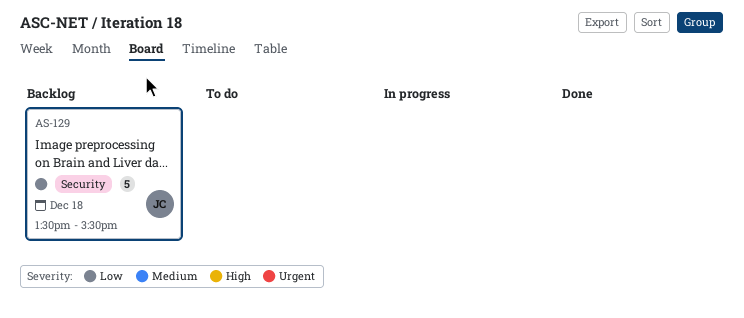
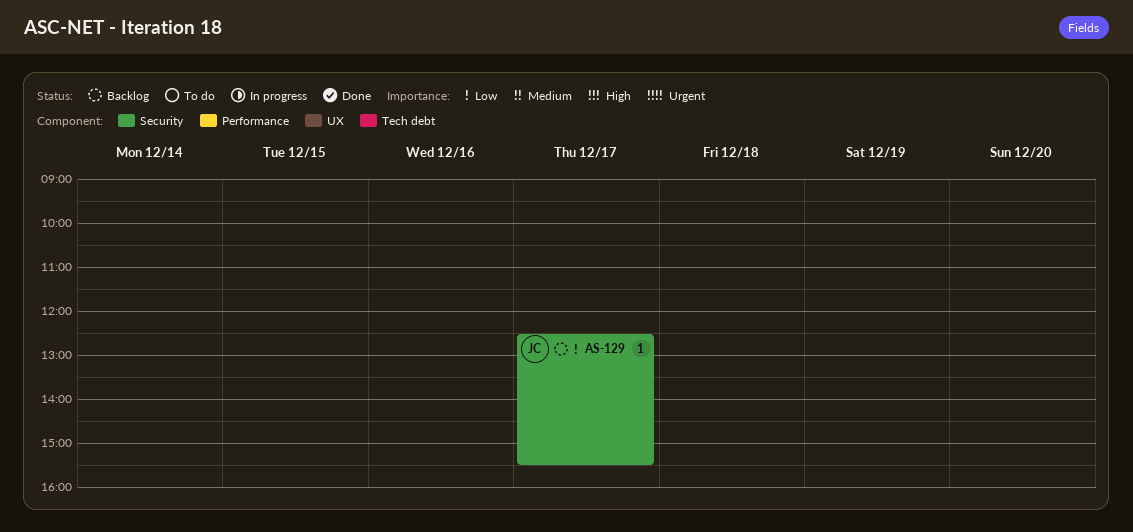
AS-129, estimate: 5 -> 1
AS-129, day: Dec 18 -> Dec 17
AS-129, begins: 13:30 -> 12:30

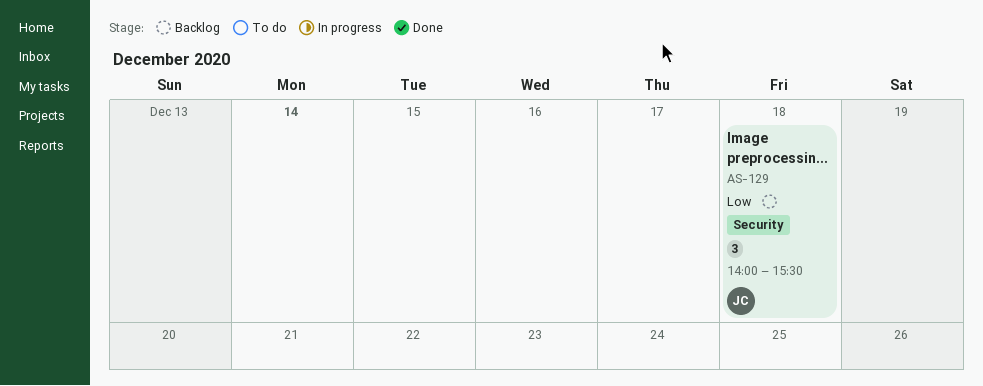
AS-129, estimate: 1 -> 3
AS-129, day: Dec 17 -> Dec 18
AS-129, begins: 12:30 -> 14:00

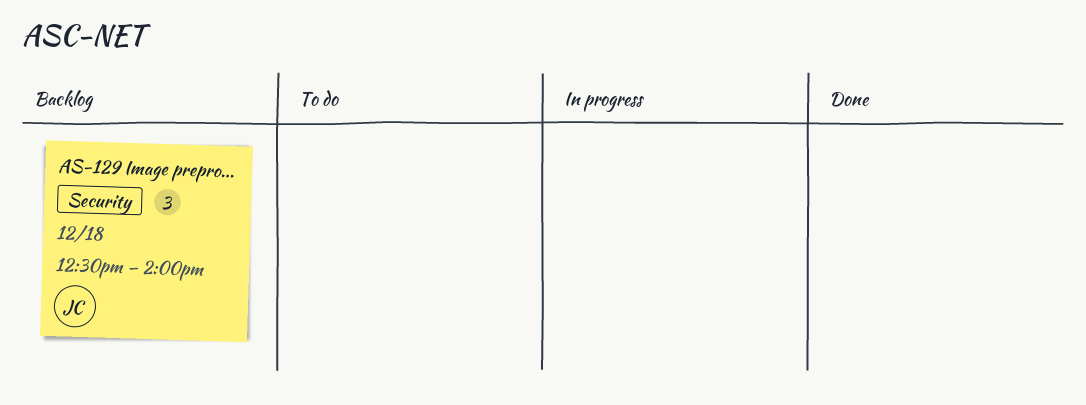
AS-129, begins: 14:00 -> 12:30
AS-129, ends: 15:30 -> 14:00

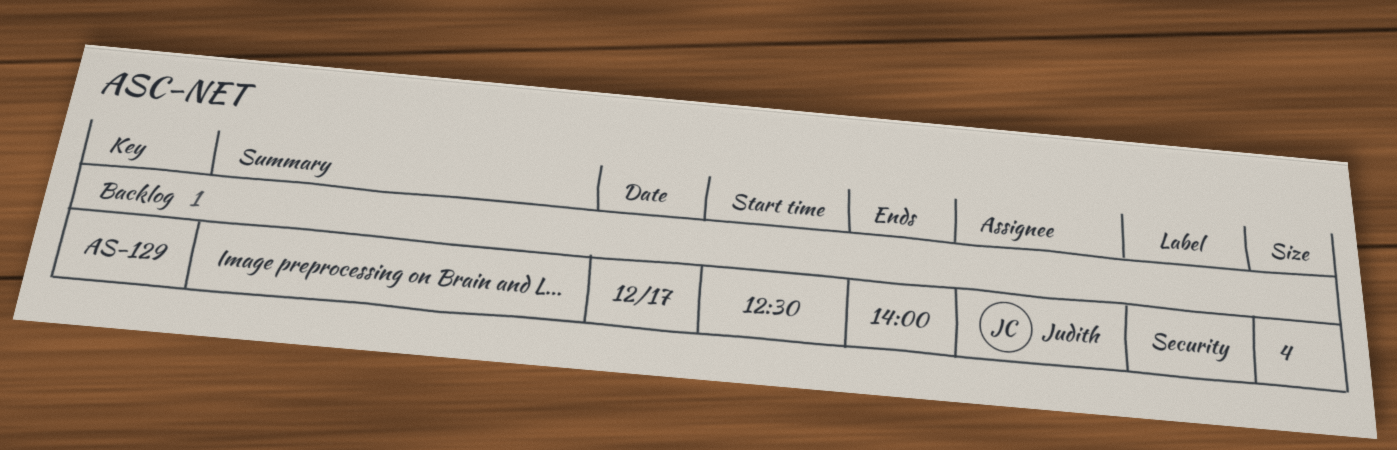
AS-129, estimate: 3 -> 4
AS-129, day: Dec 18 -> Dec 17

